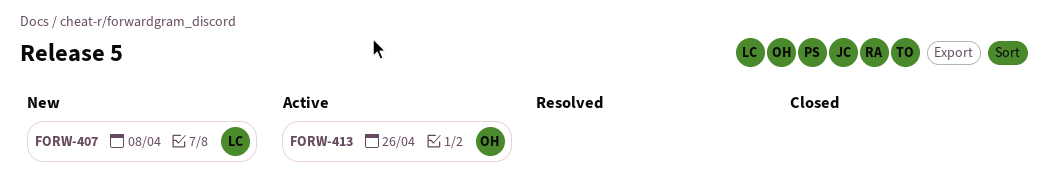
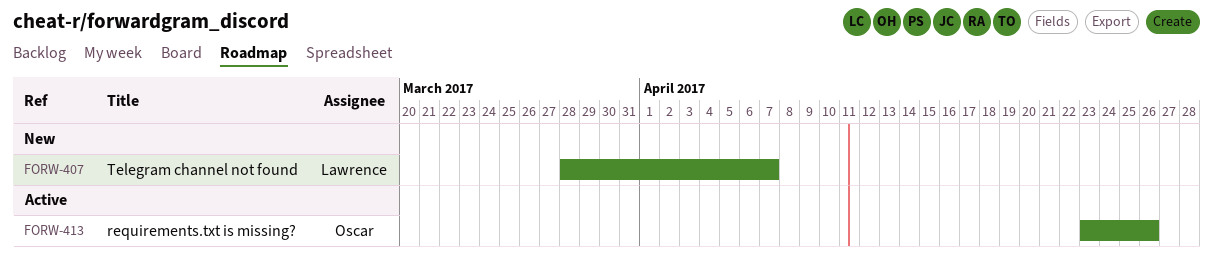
FORW-407, due: Apr 8 -> Apr 7

